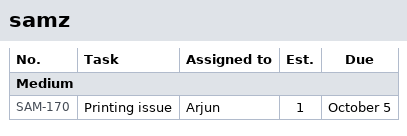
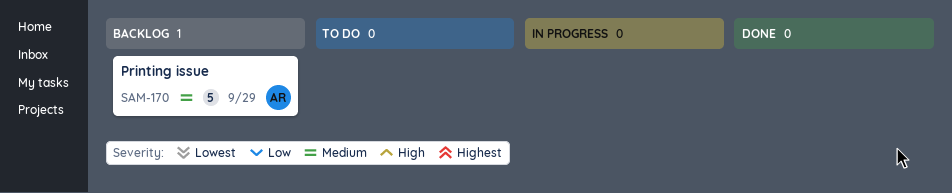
SAM-170, estimate: 1 -> 5
SAM-170, due: Oct 5 -> Sep 29

